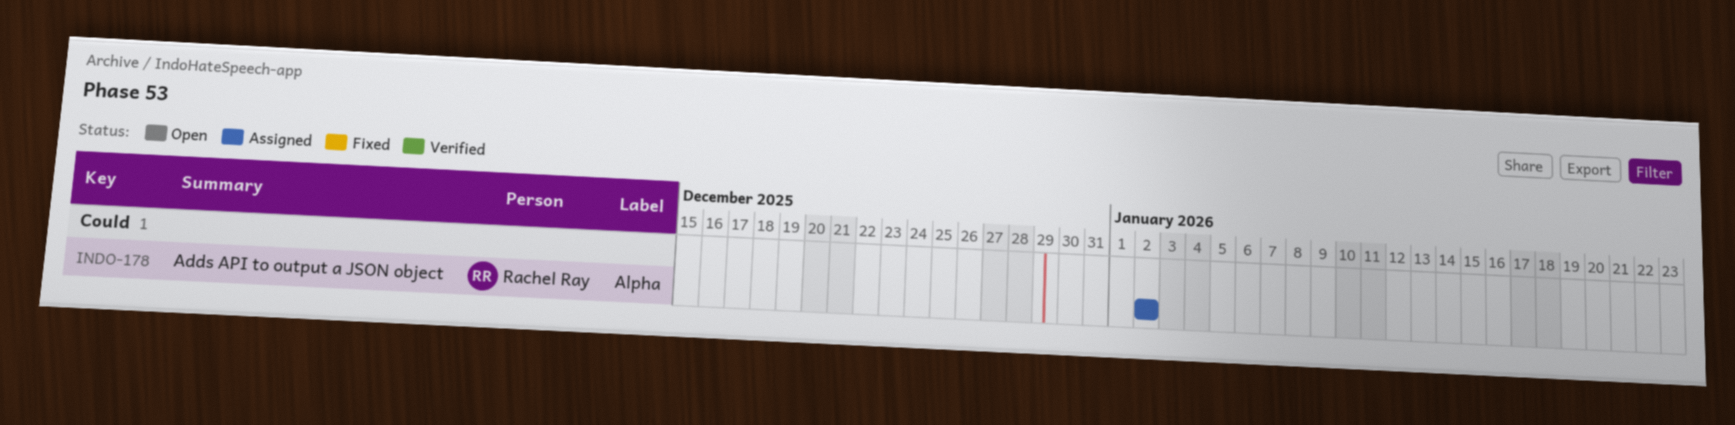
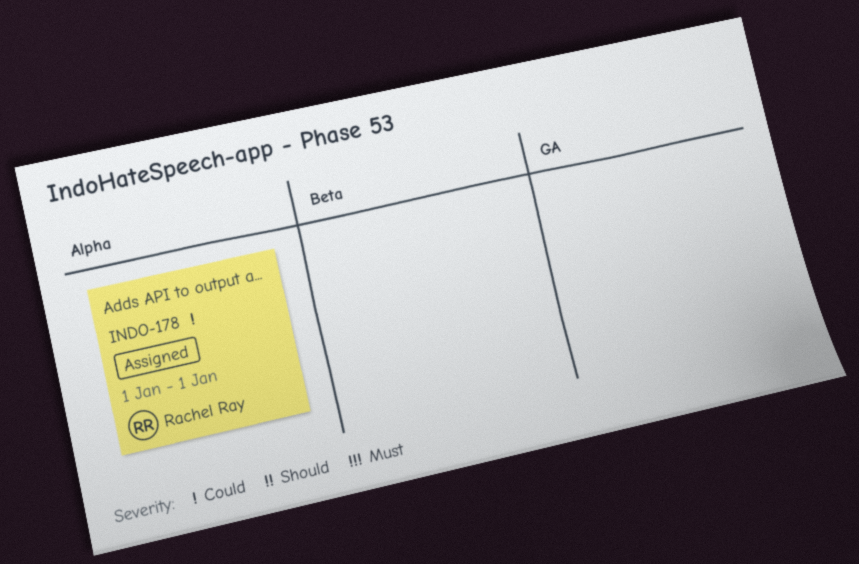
INDO-178, start: Jan 2 -> Jan 1
INDO-178, due: Jan 2 -> Jan 1

